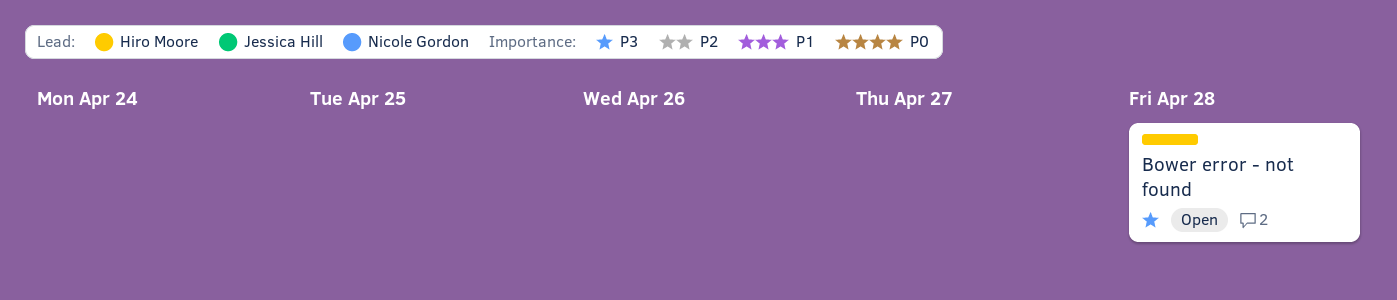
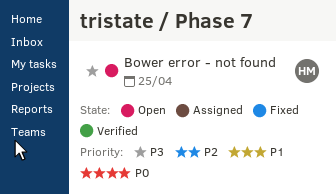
Bower error - not found, due: Apr 28 -> Apr 25

